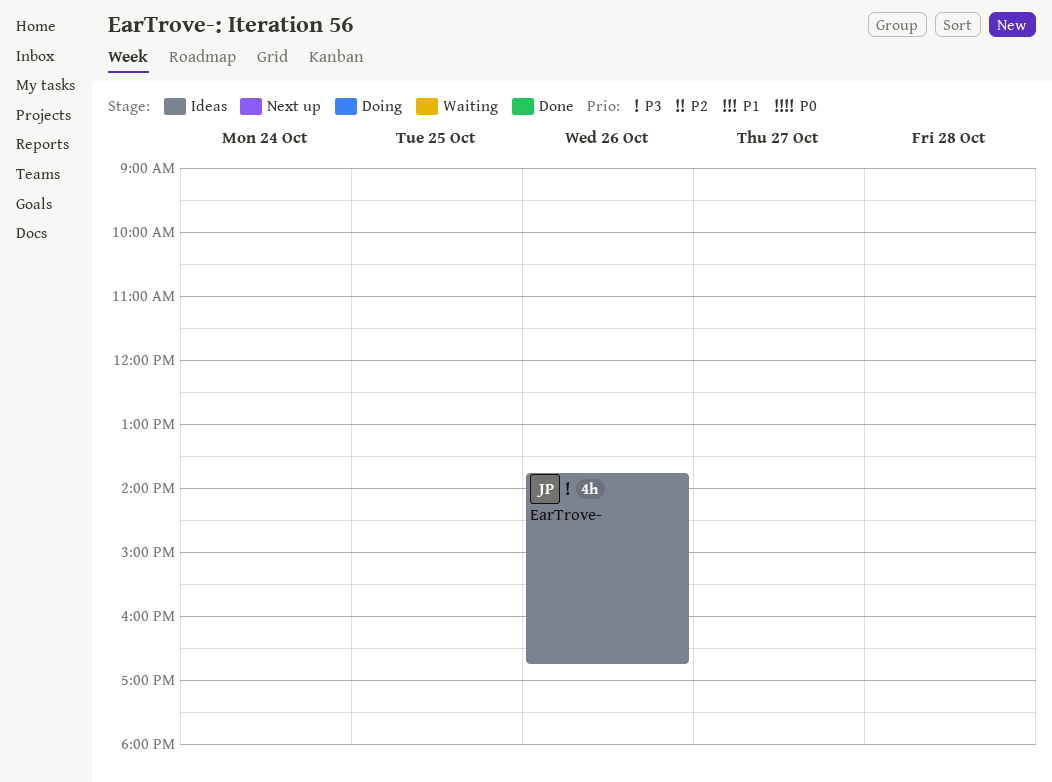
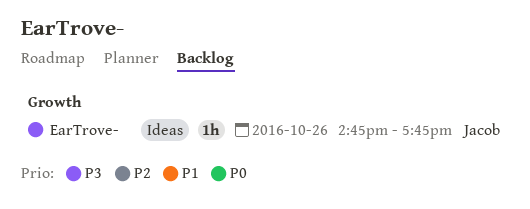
EarTrove-, estimate: 4h -> 1h
EarTrove-, begins: 13:45 -> 14:45
EarTrove-, ends: 16:45 -> 17:45

